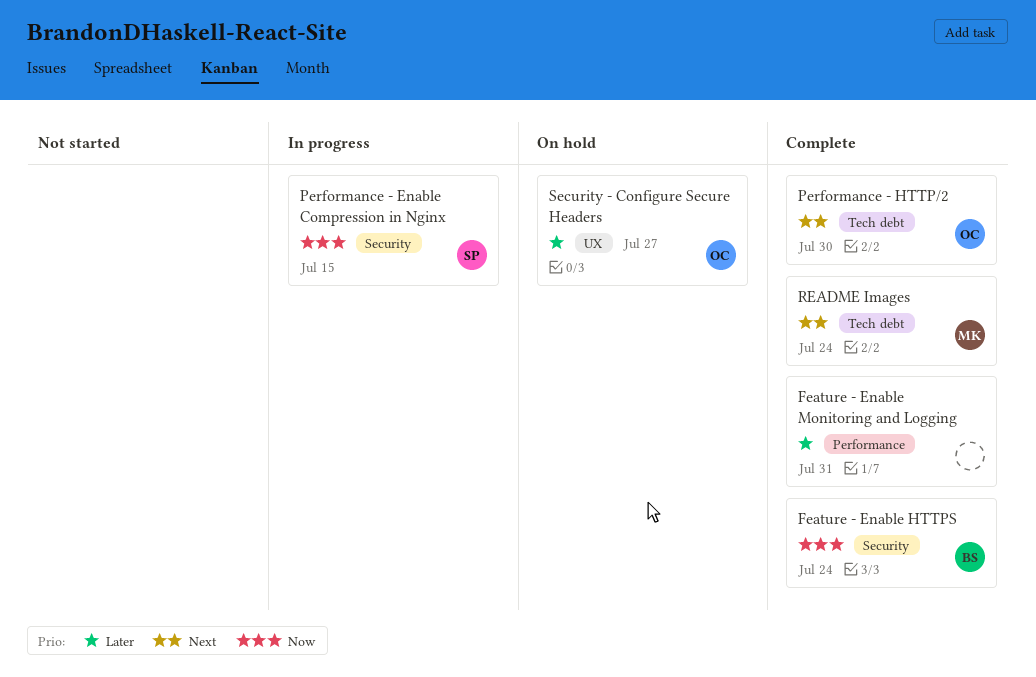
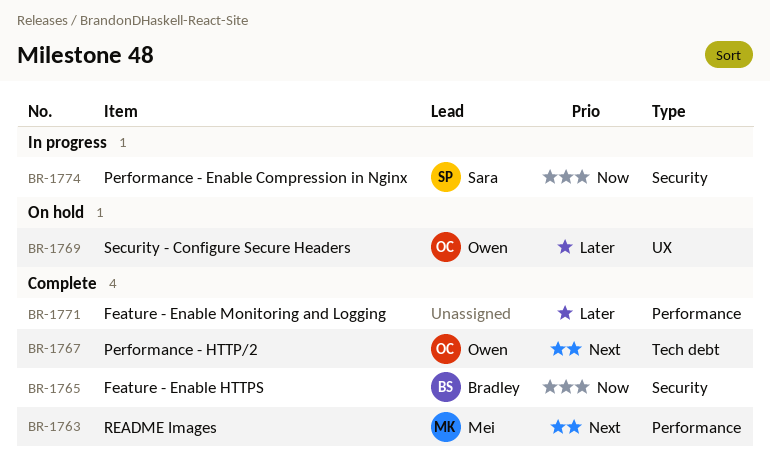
README Images, label: Tech debt -> Performance

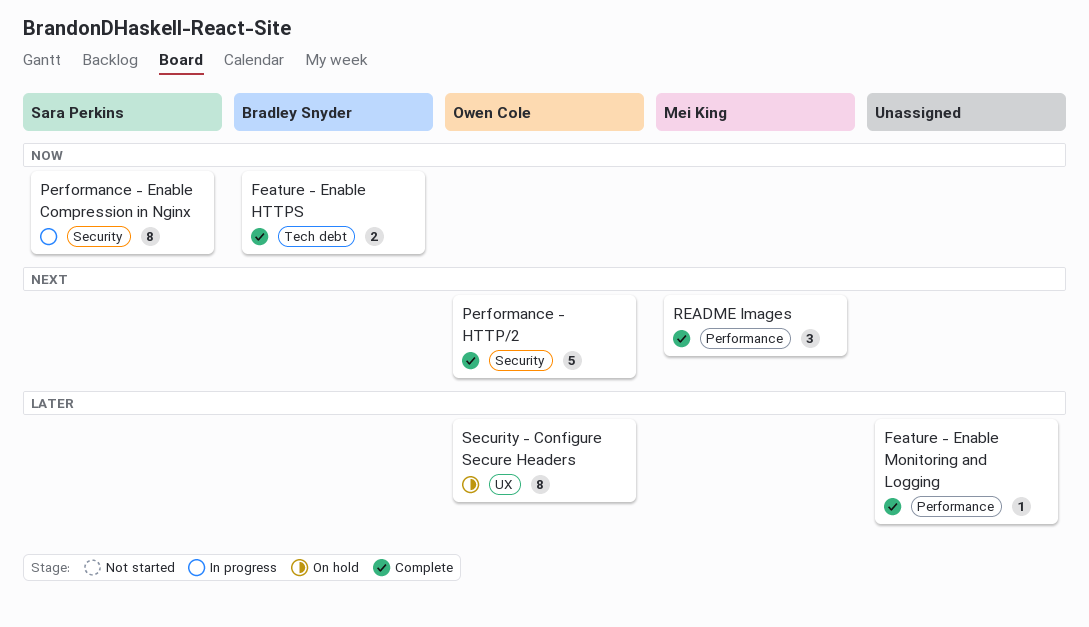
Feature - Enable HTTPS, label: Security -> Tech debt
Performance - HTTP/2, label: Tech debt -> Security

